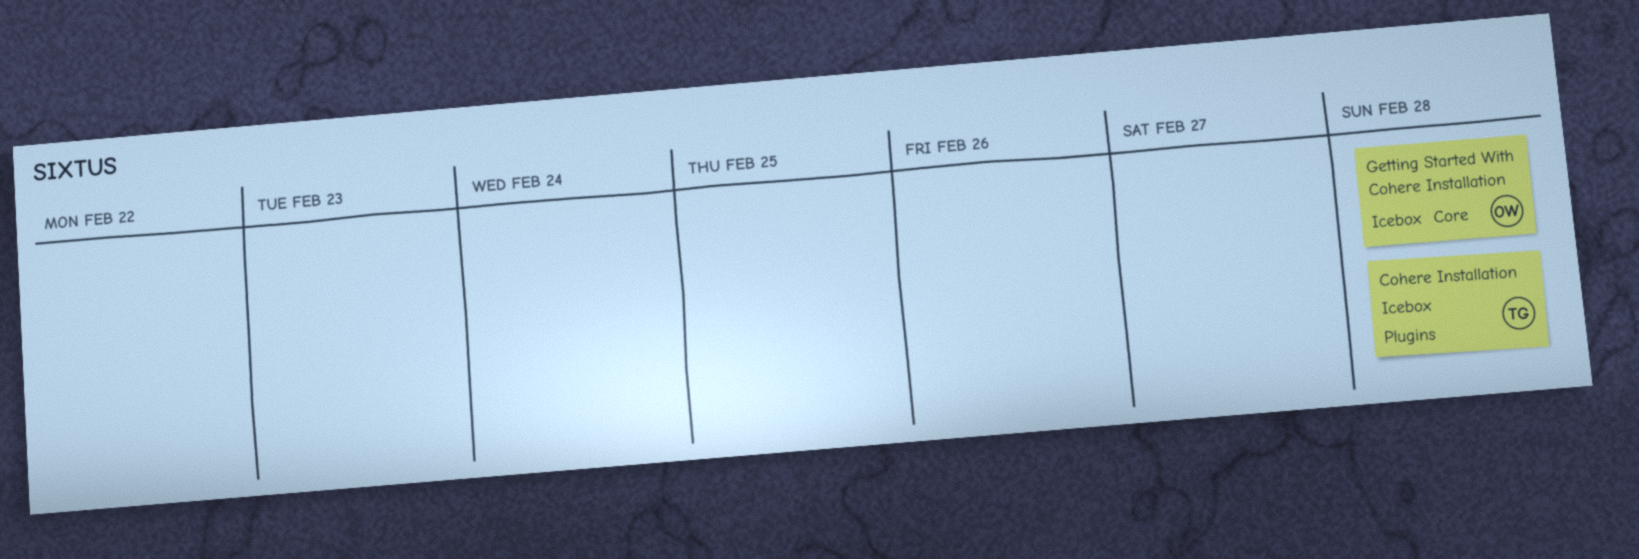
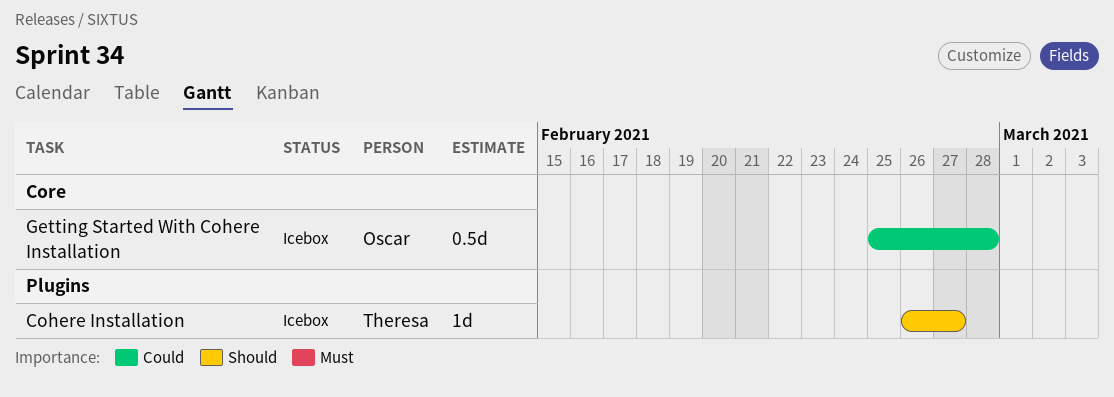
Cohere Installation, due: Feb 28 -> Feb 27

